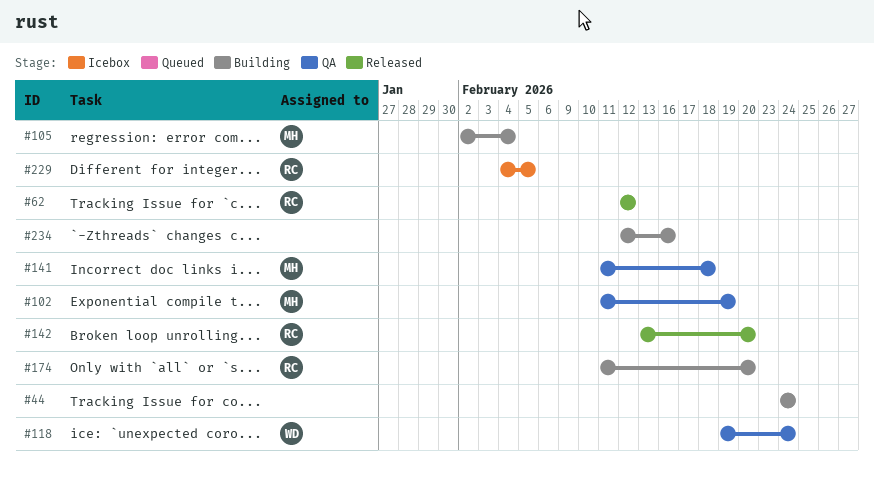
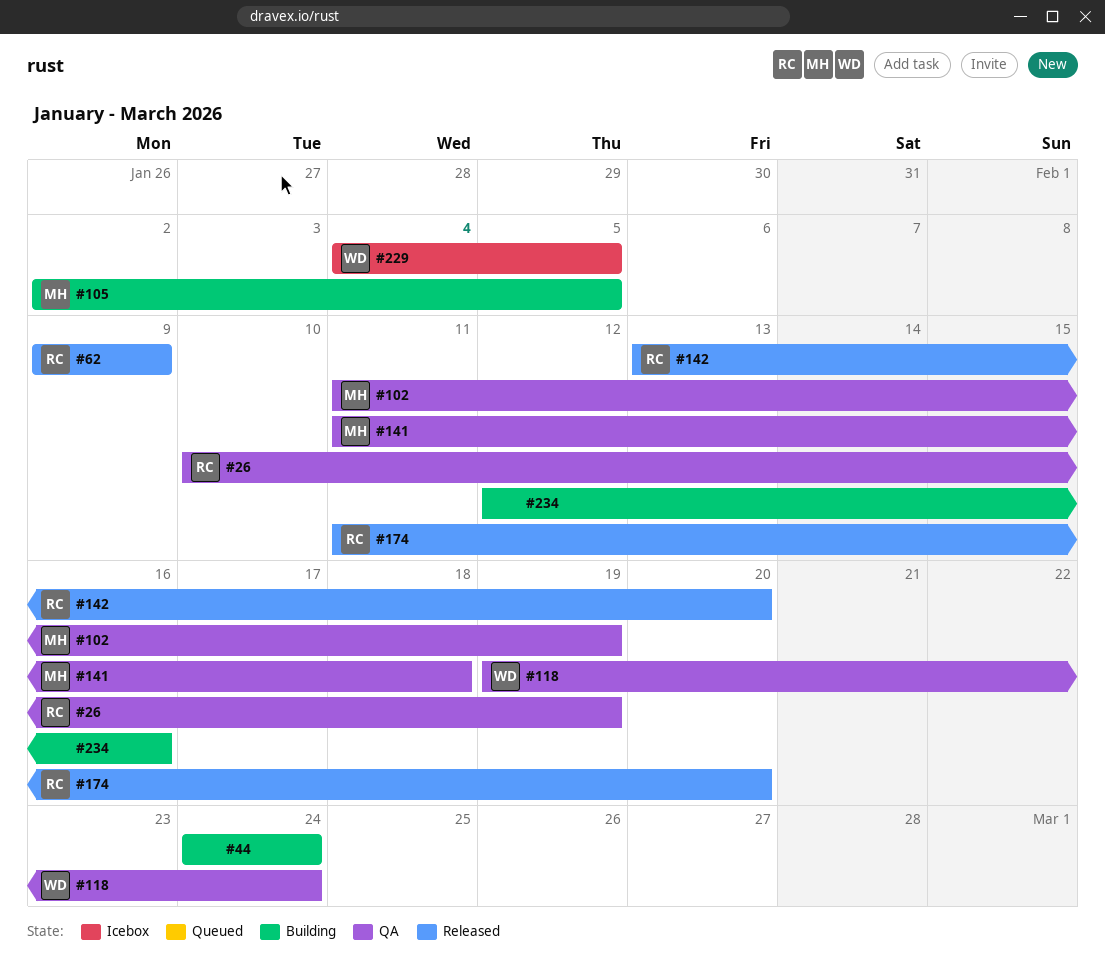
#26: none -> present
#62, start: Feb 12 -> Feb 9
#62, due: Feb 12 -> Feb 9
#105, due: Feb 4 -> Feb 5
#174, status: Building -> Released
#229, owner: RC -> WD

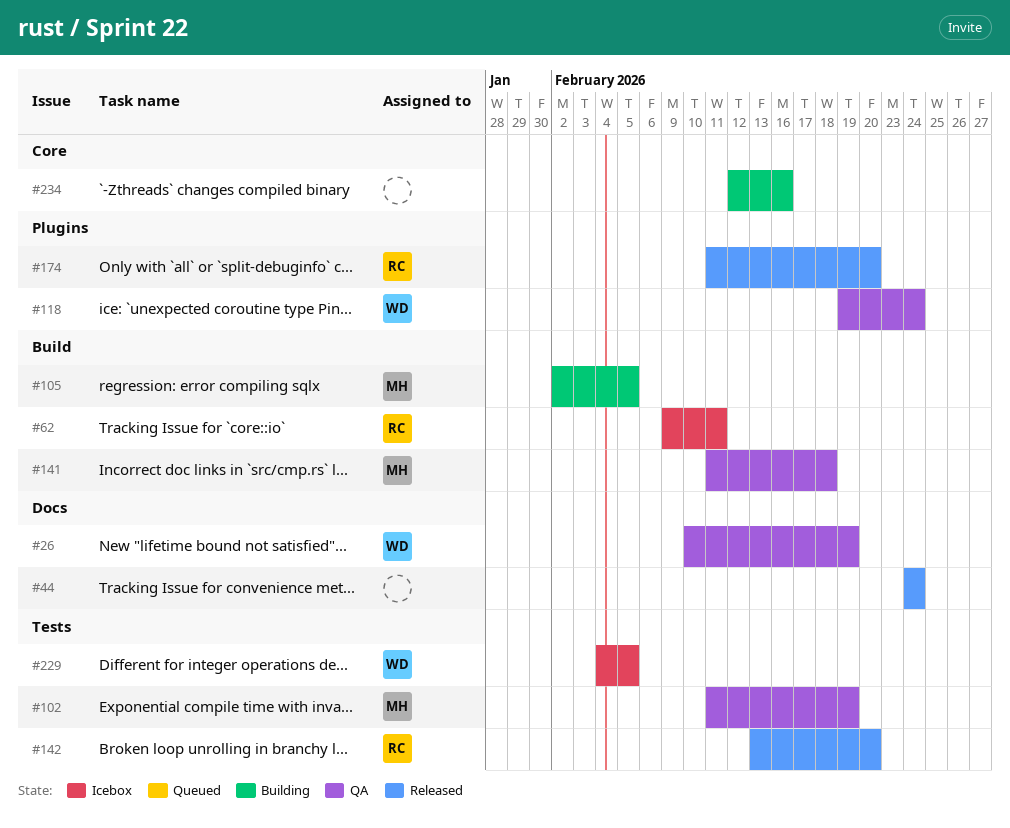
#26, owner: RC -> WD
#44, status: Building -> Released
#62, status: Released -> Icebox
#62, due: Feb 9 -> Feb 11

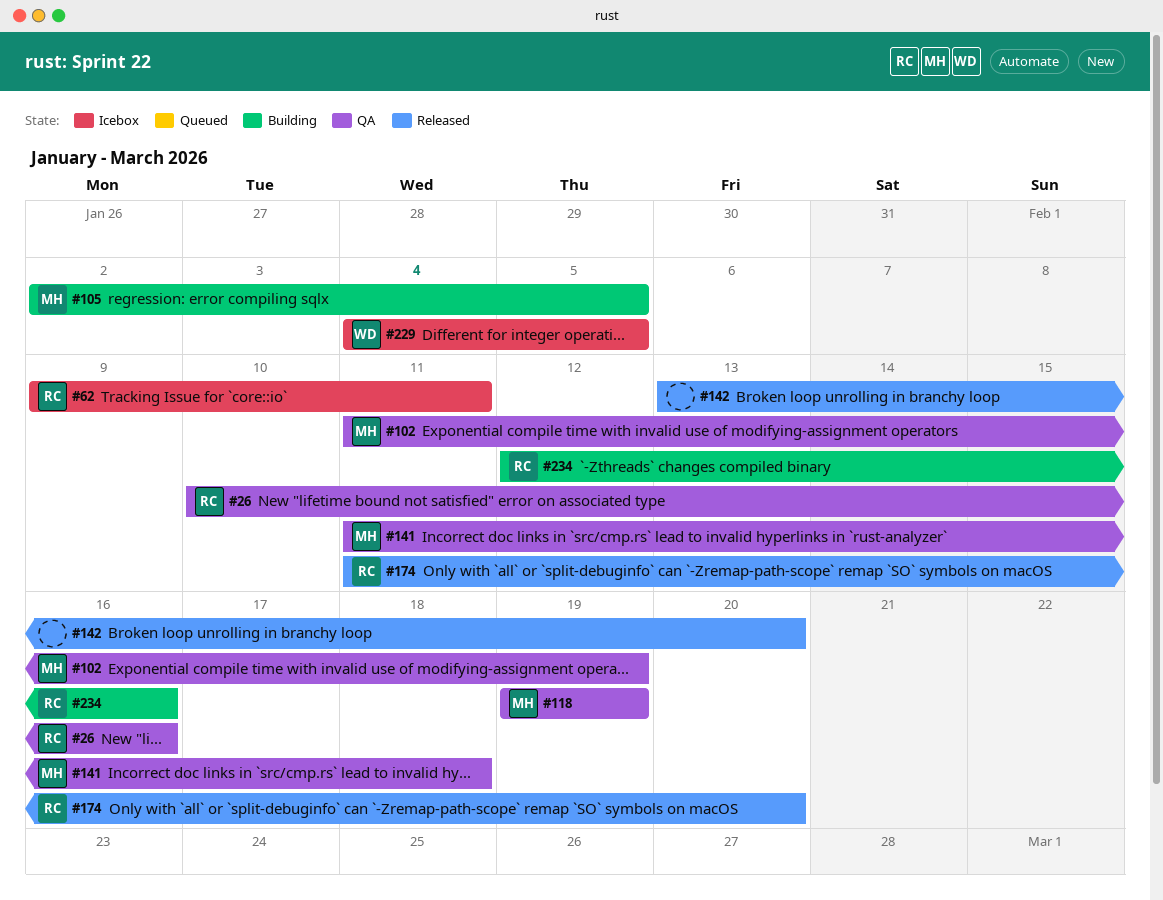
#26, owner: WD -> RC
#26, due: Feb 19 -> Feb 16
#44: present -> none
#118, owner: WD -> MH
#118, due: Feb 24 -> Feb 19
#142, owner: RC -> none
#234, owner: none -> RC

